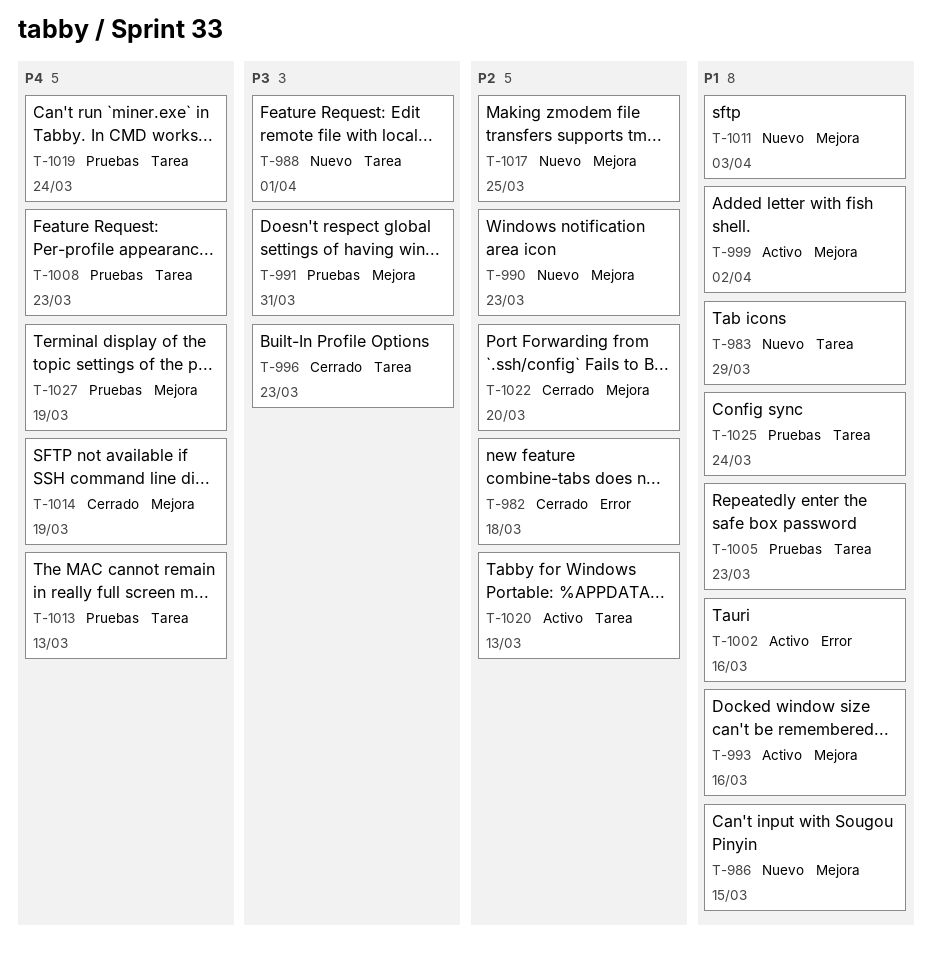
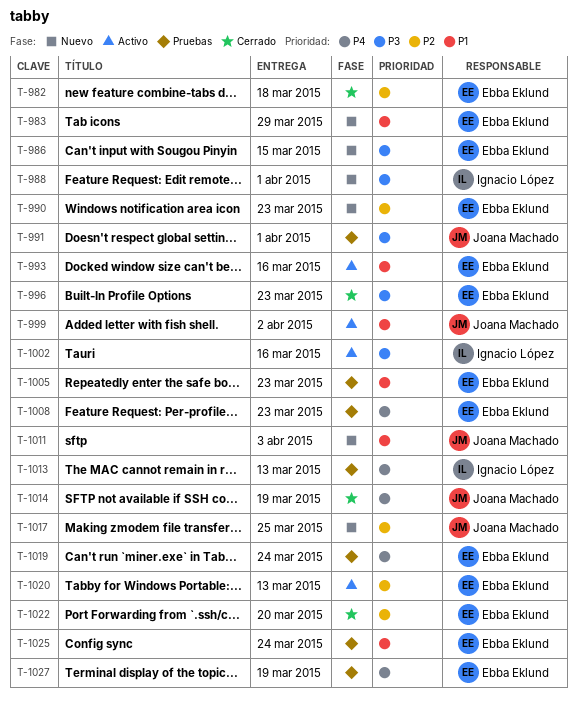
T-986, priority: P1 -> P3
T-991, due: Mar 31 -> Apr 1
T-1002, priority: P1 -> P3

